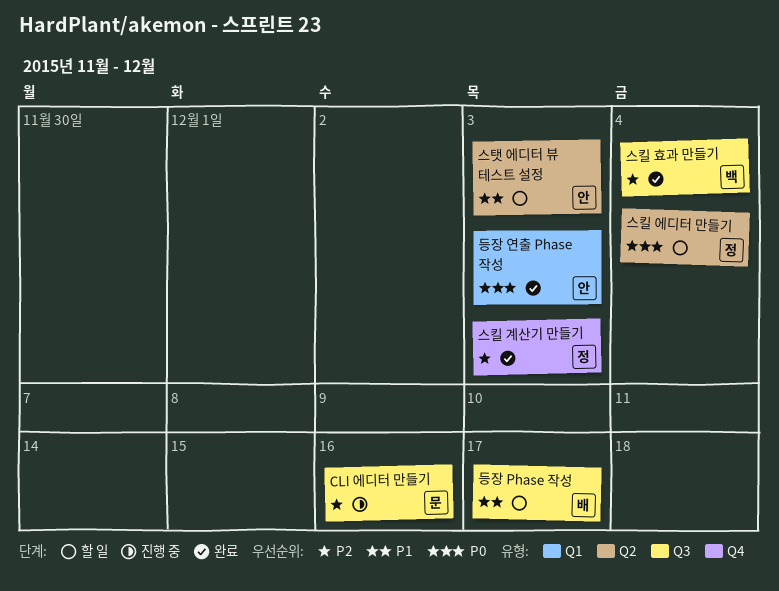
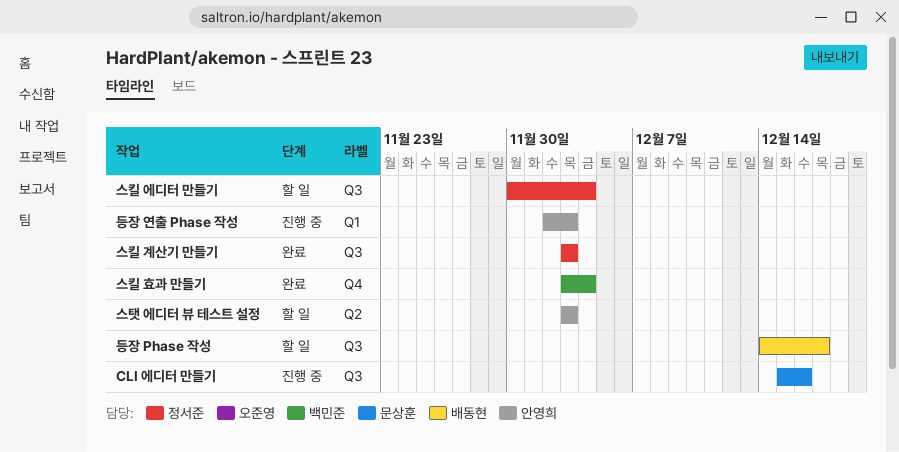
등장 연출 Phase 작성, status: 완료 -> 진행 중
스킬 계산기 만들기, label: Q4 -> Q3
스킬 에디터 만들기, label: Q2 -> Q3
스킬 효과 만들기, label: Q3 -> Q4

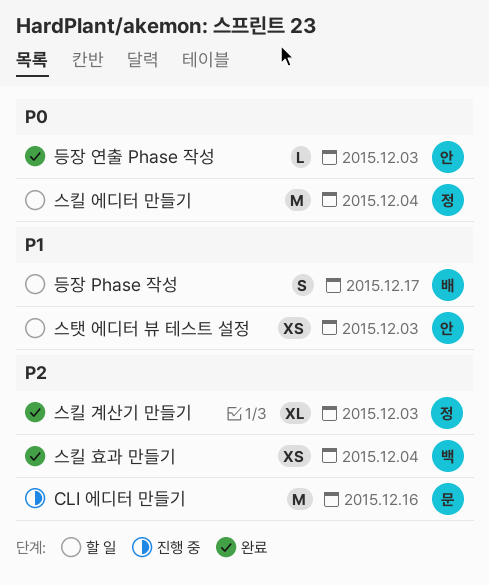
등장 연출 Phase 작성, status: 진행 중 -> 완료

